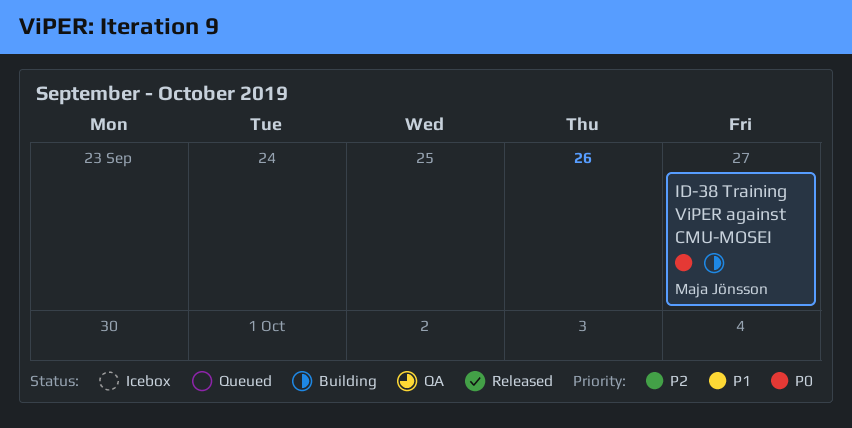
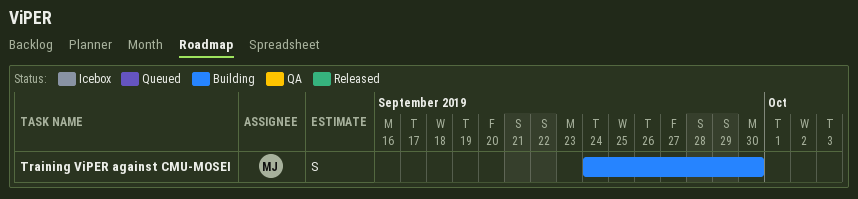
Training ViPER against CMU-MOSEI, due: Sep 27 -> Sep 30

